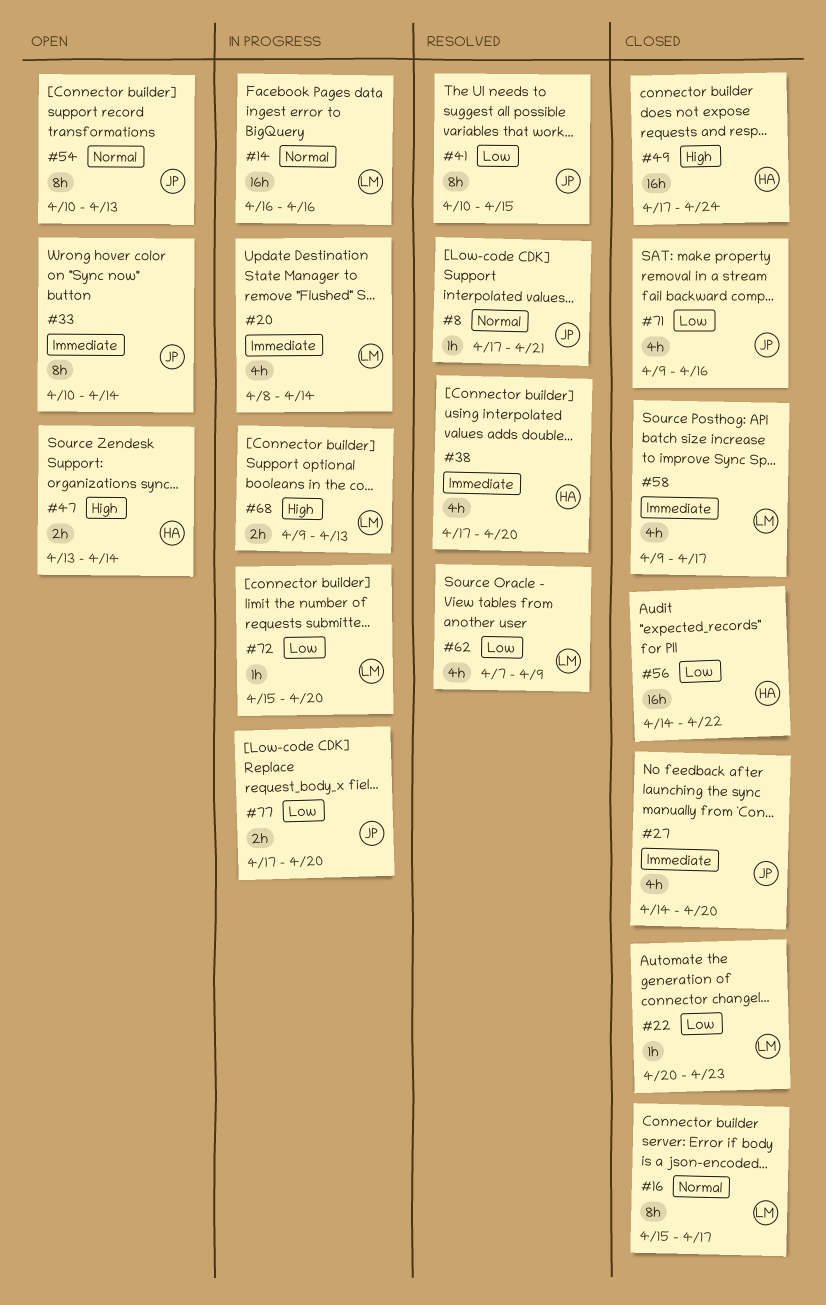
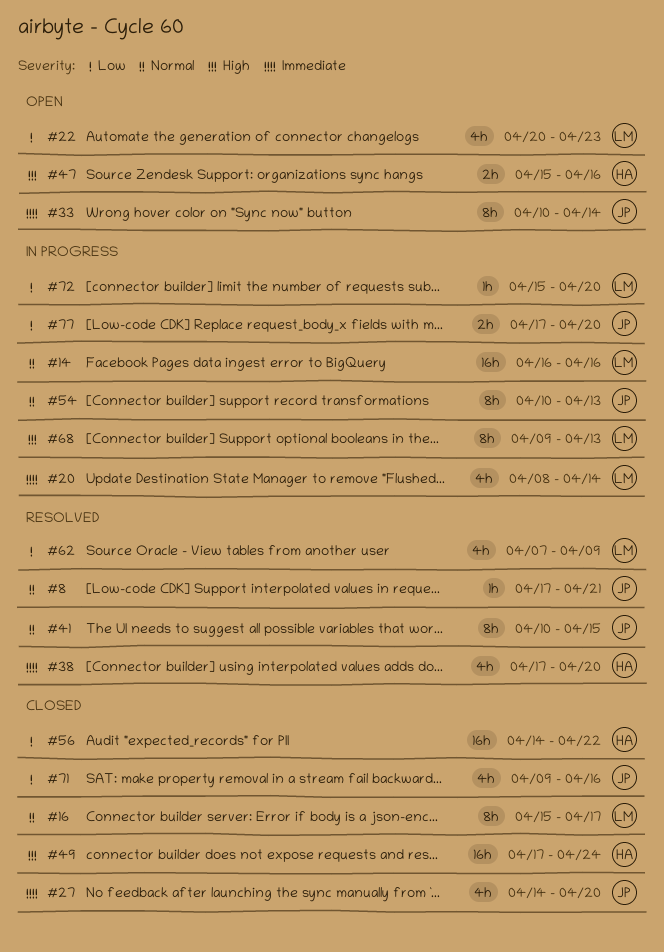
#22, status: Closed -> Open
#22, estimate: 1h -> 4h
#41, priority: Low -> Normal
#47, start: Apr 13 -> Apr 15
#47, due: Apr 14 -> Apr 16
#54, status: Open -> In progress
#58: present -> none
#68, estimate: 2h -> 8h

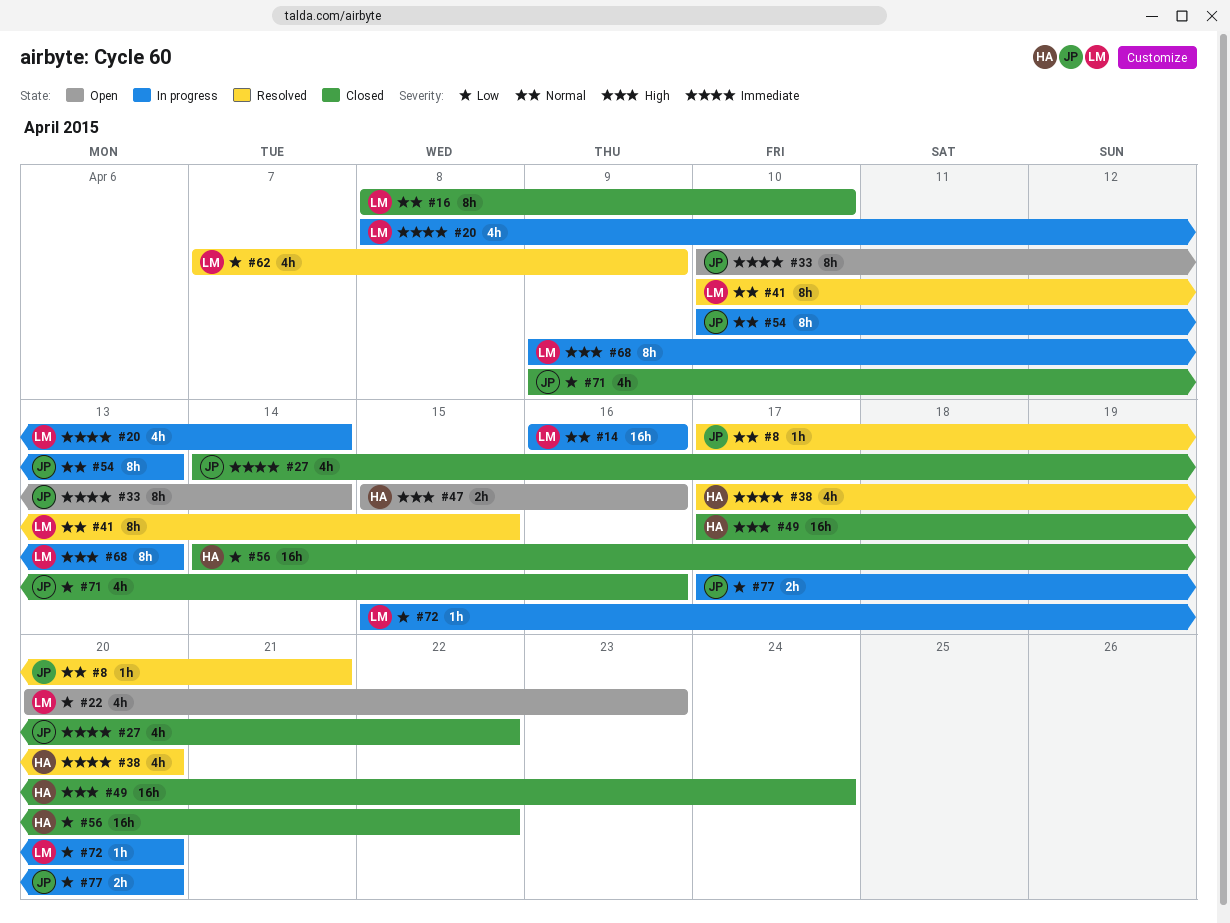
#16, start: Apr 15 -> Apr 8
#16, due: Apr 17 -> Apr 10
#27, due: Apr 20 -> Apr 22
#41, owner: JP -> LM

